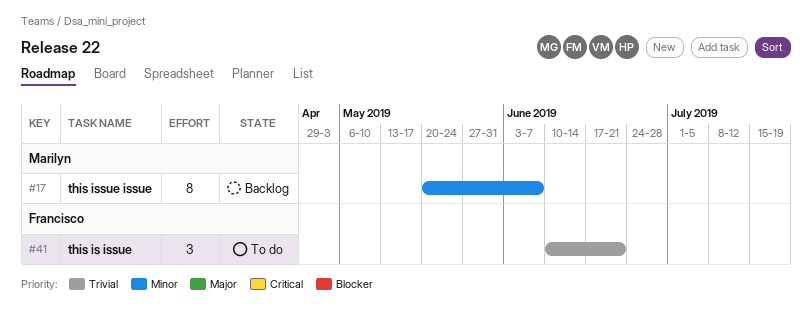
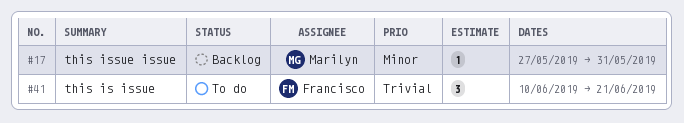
#17, estimate: 8 -> 1
#17, start: May 20 -> May 27
#17, due: Jun 7 -> May 31

